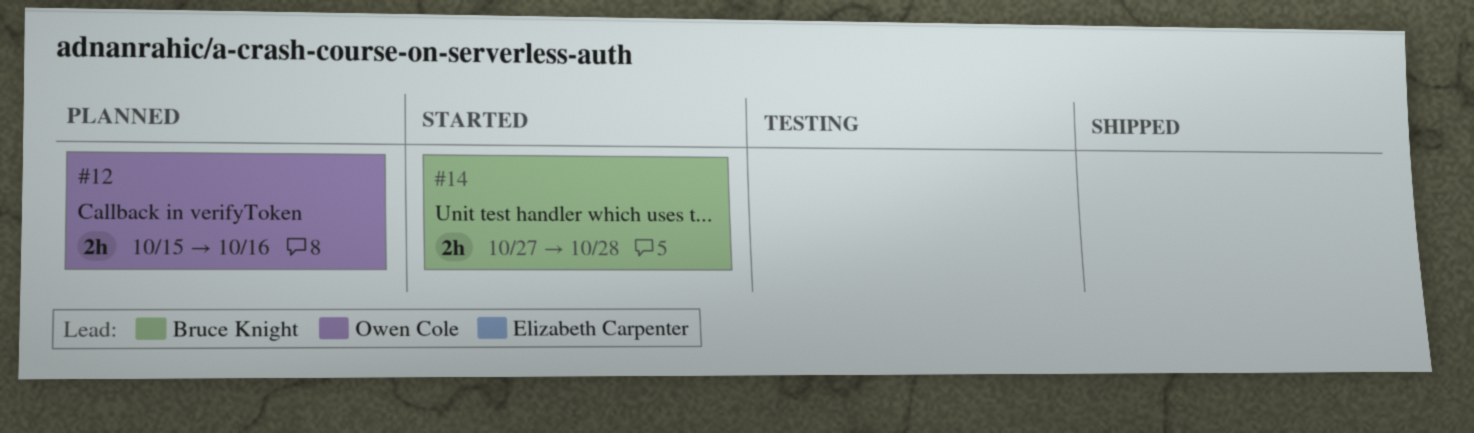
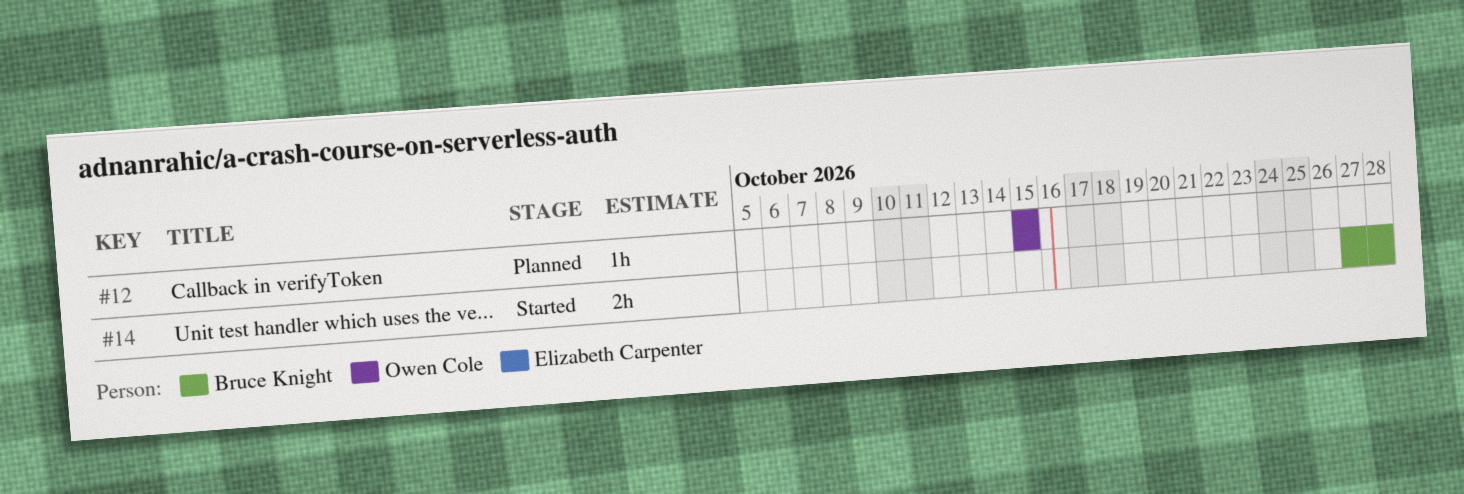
#12, estimate: 2h -> 1h
#12, due: Oct 16 -> Oct 15

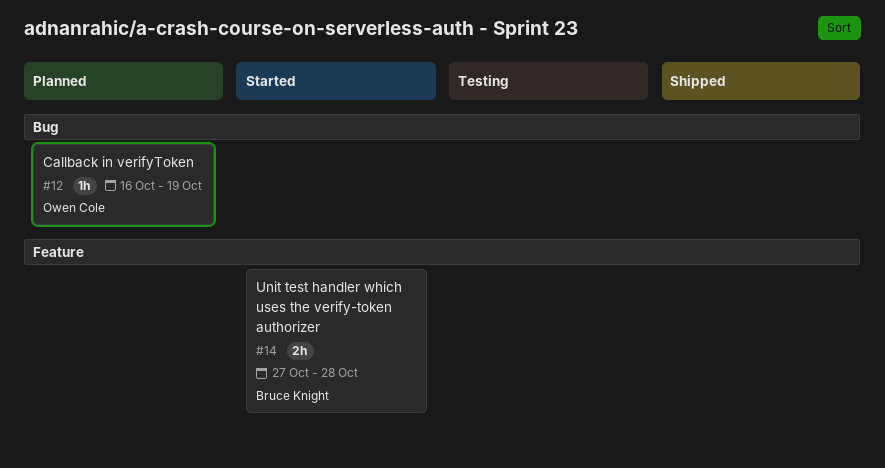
#12, start: Oct 15 -> Oct 16
#12, due: Oct 15 -> Oct 19

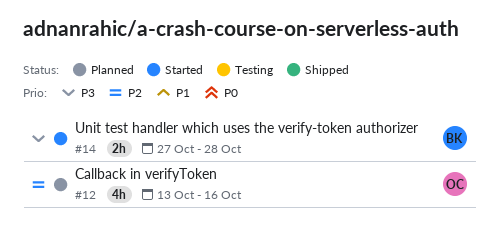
#12, estimate: 1h -> 4h
#12, start: Oct 16 -> Oct 13
#12, due: Oct 19 -> Oct 16

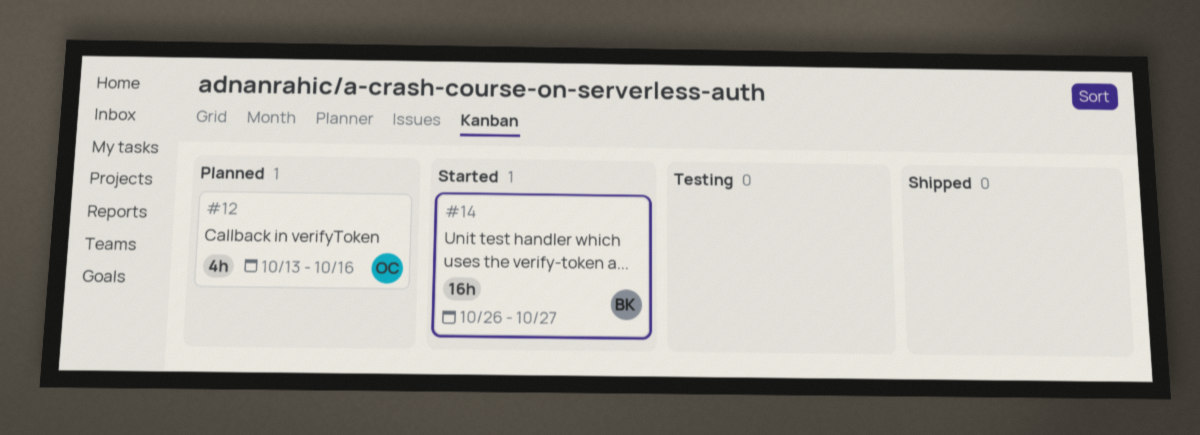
#14, estimate: 2h -> 16h
#14, start: Oct 27 -> Oct 26
#14, due: Oct 28 -> Oct 27

